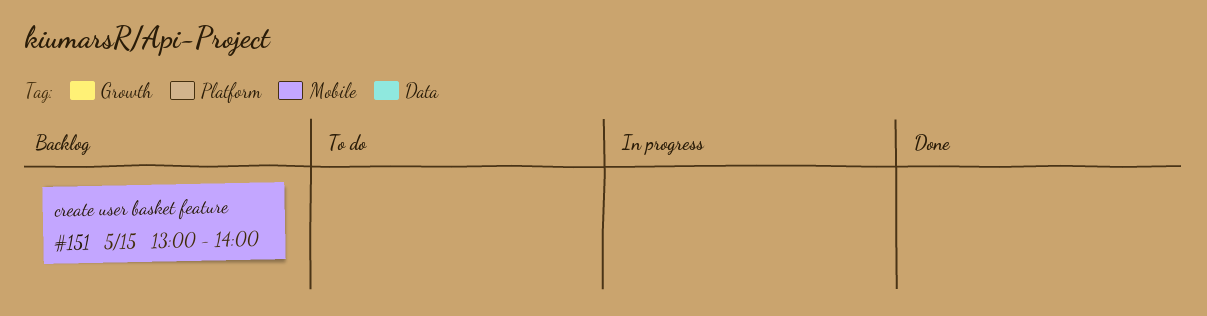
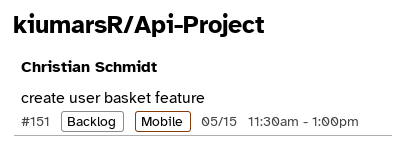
#151, begins: 13:00 -> 11:30
#151, ends: 14:00 -> 13:00

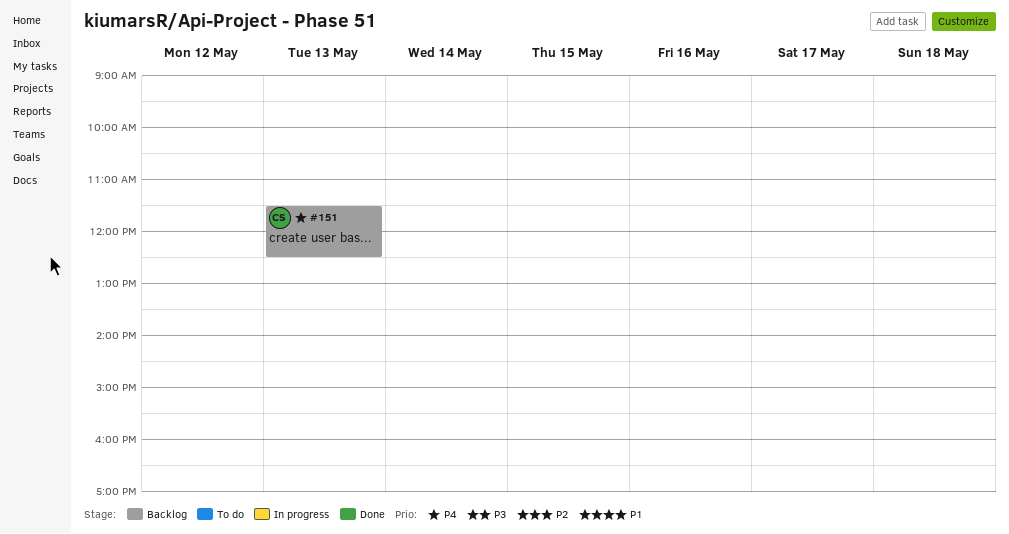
#151, day: May 15 -> May 13
#151, ends: 13:00 -> 12:30

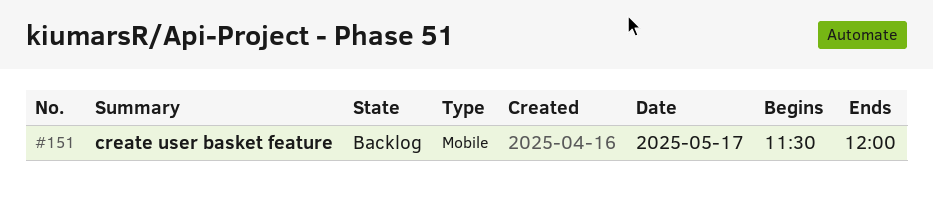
#151, day: May 13 -> May 17
#151, ends: 12:30 -> 12:00

